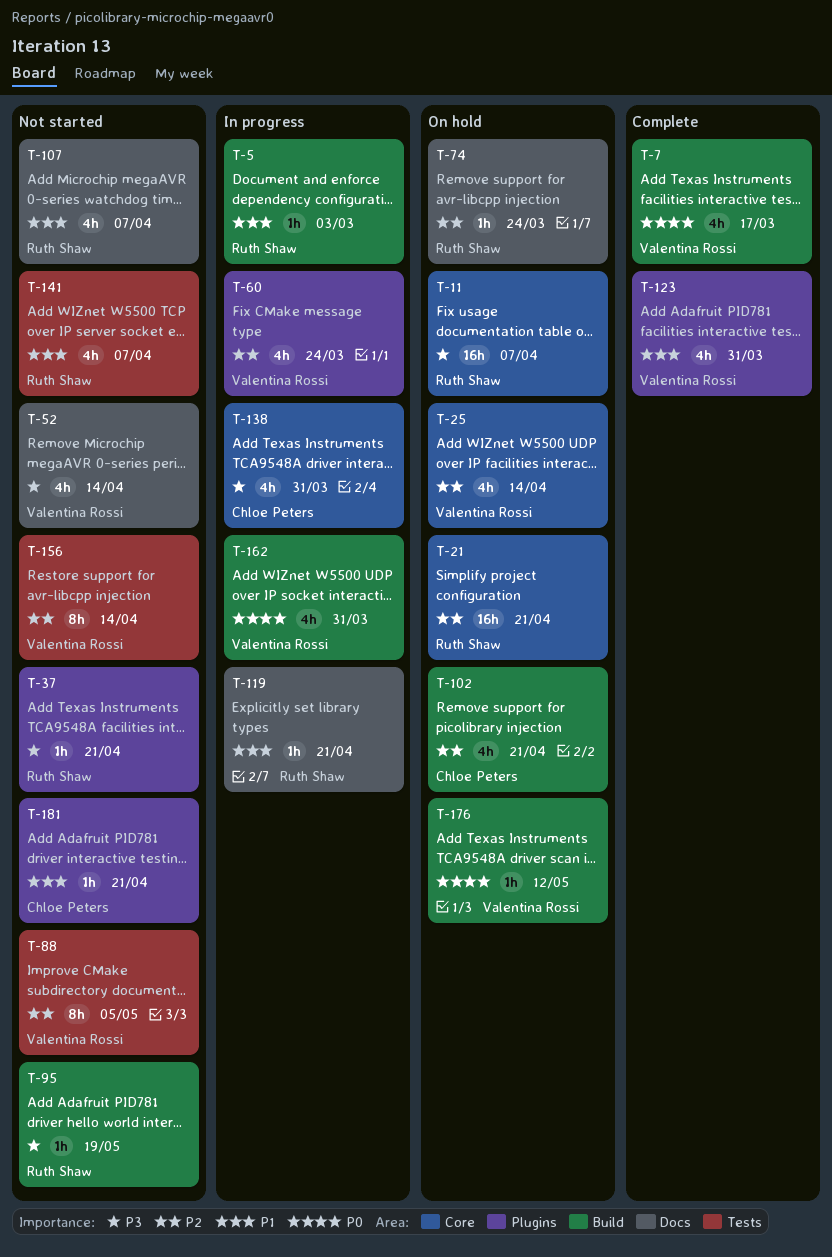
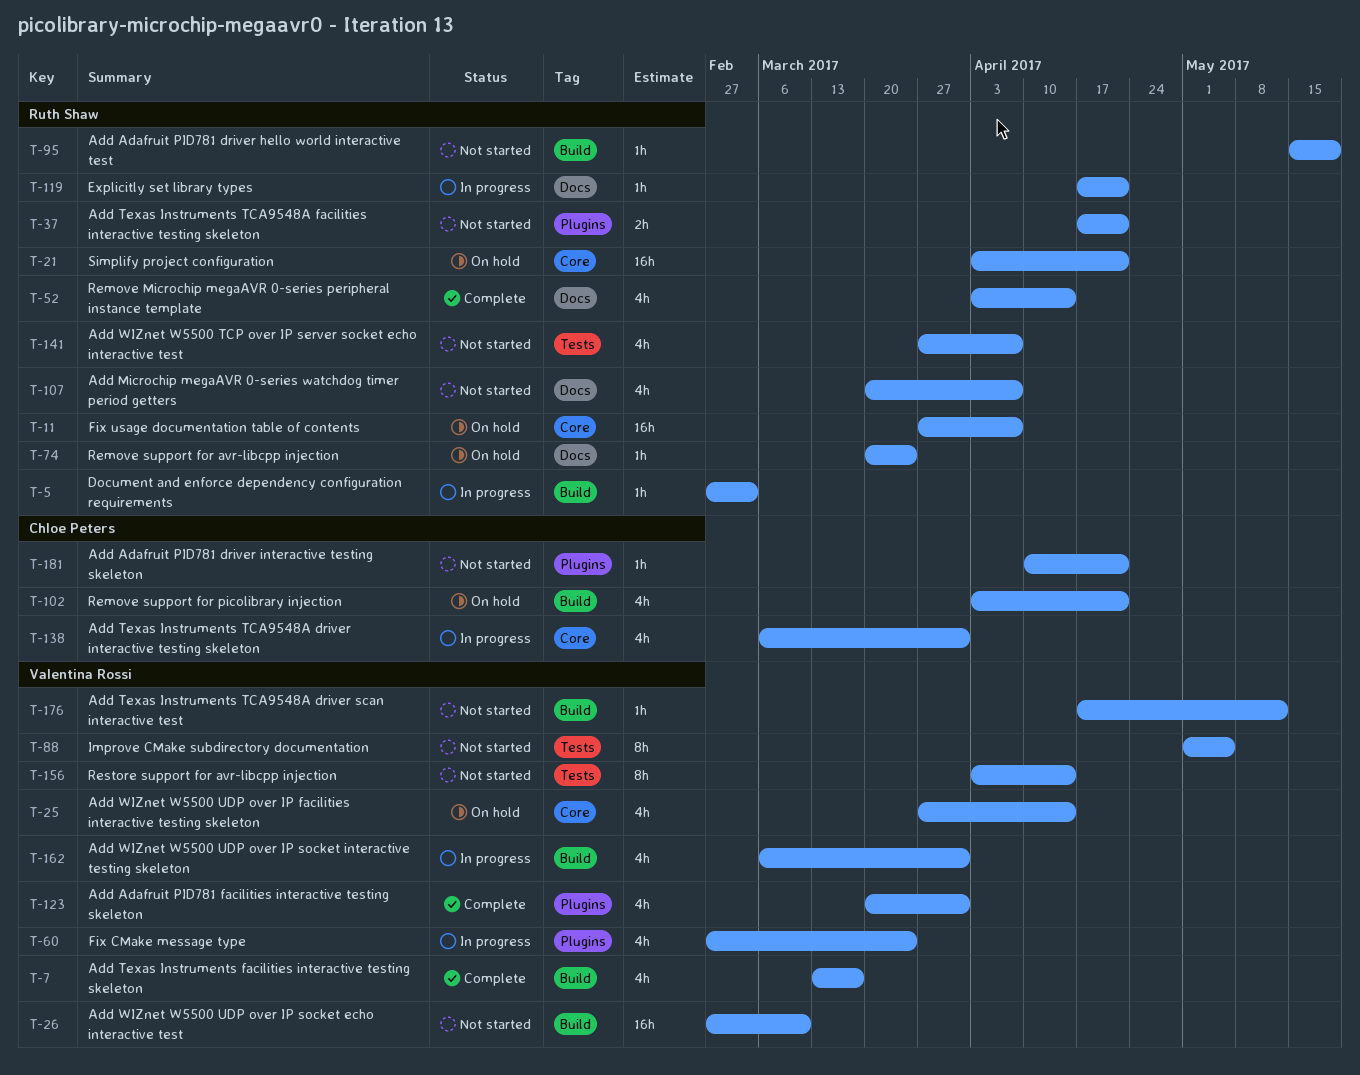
T-26: none -> present
T-37, estimate: 1h -> 2h
T-52, status: Not started -> Complete
T-52, owner: Valentina Rossi -> Ruth Shaw
T-176, status: On hold -> Not started

